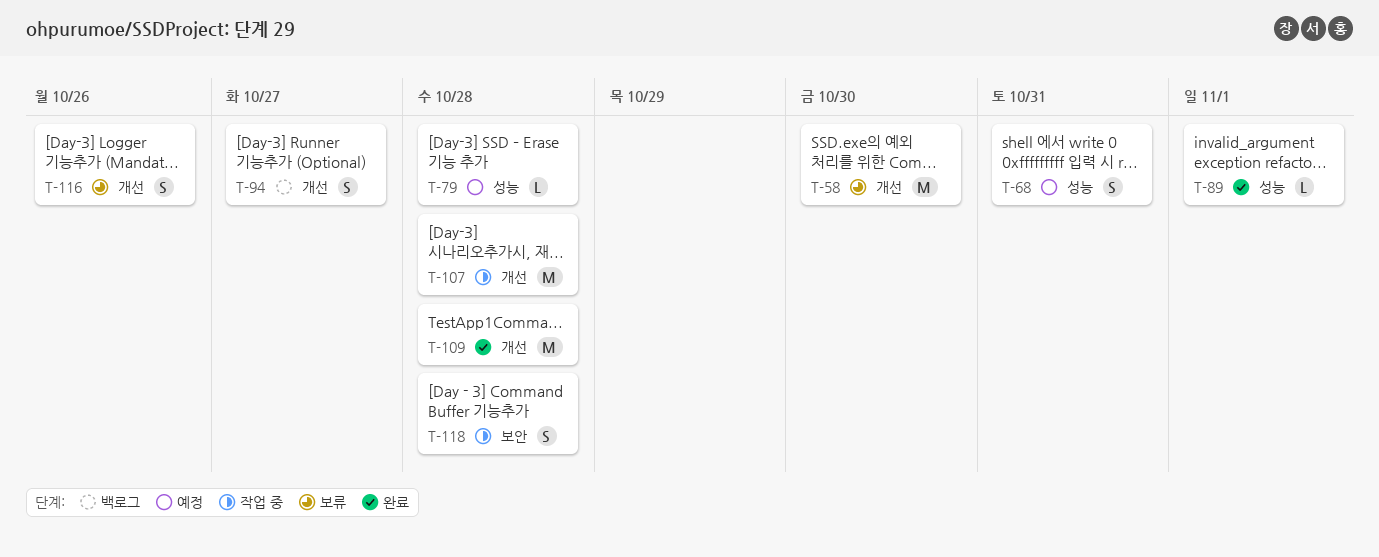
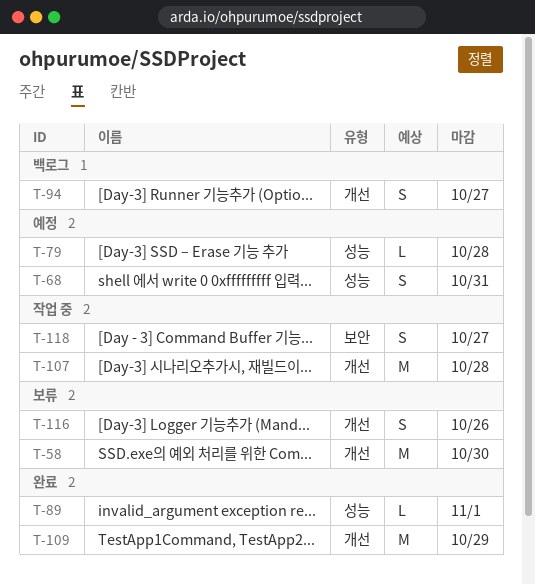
T-109, due: Oct 28 -> Oct 29
T-118, due: Oct 28 -> Oct 27

